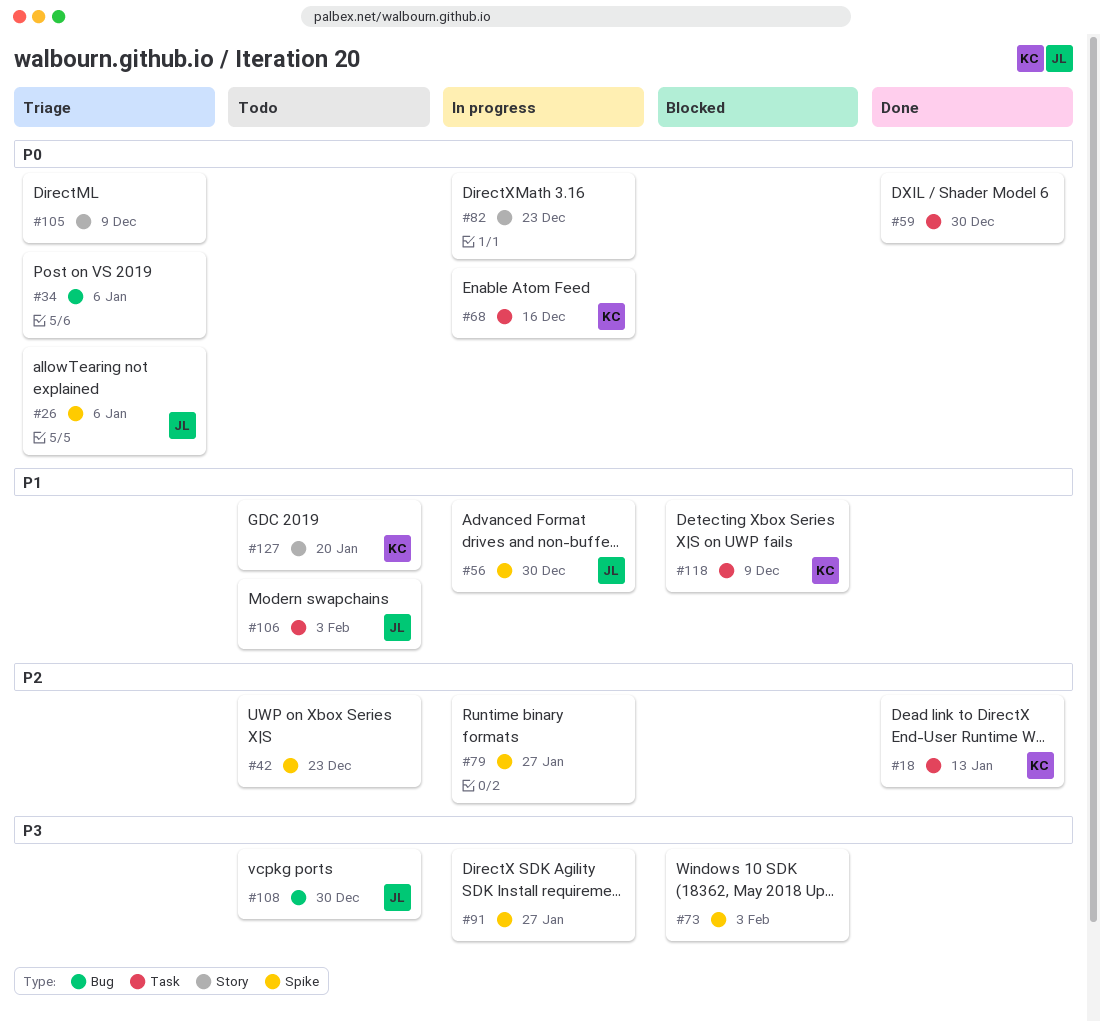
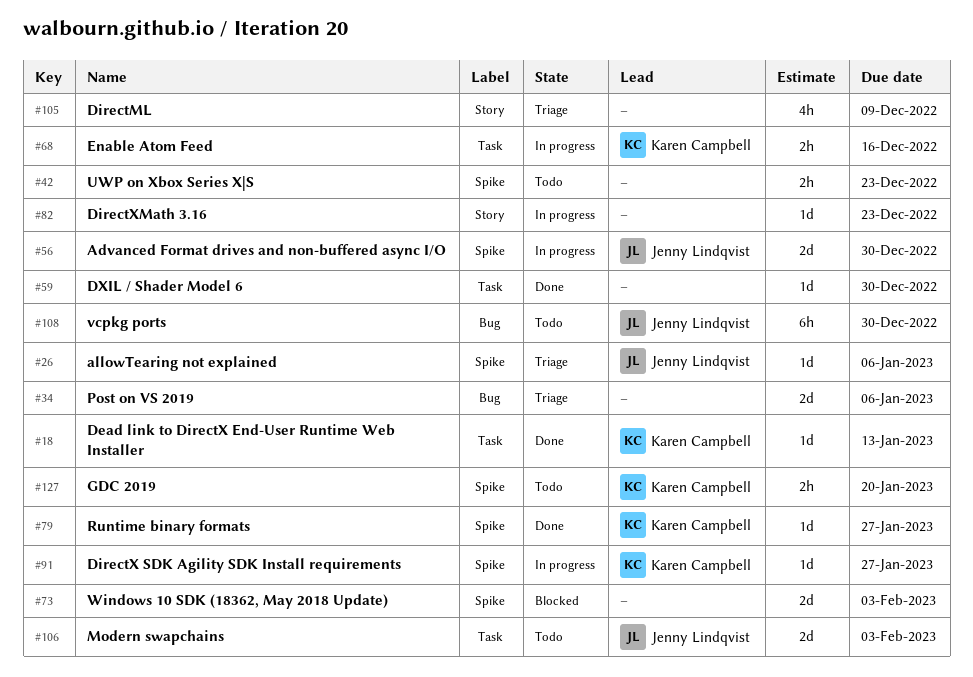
#79, status: In progress -> Done
#79, owner: none -> Karen Campbell
#91, owner: none -> Karen Campbell
#118: present -> none
#127, label: Story -> Spike

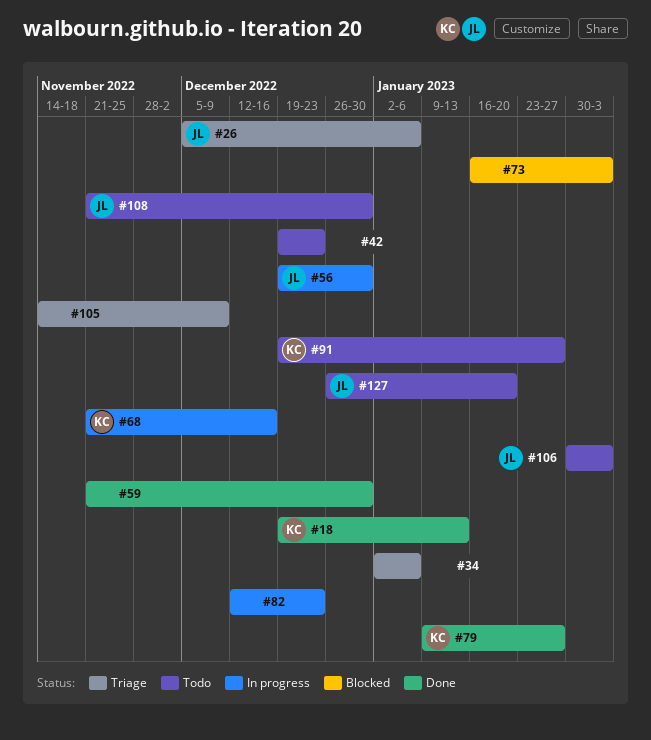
#91, status: In progress -> Todo
#127, owner: Karen Campbell -> Jenny Lindqvist

